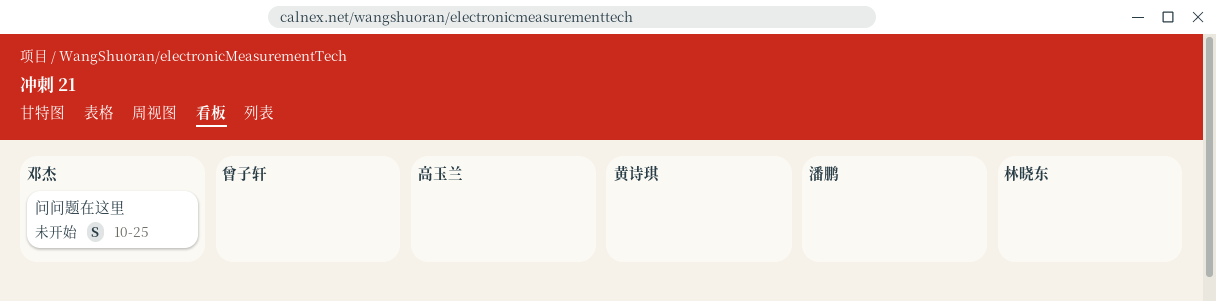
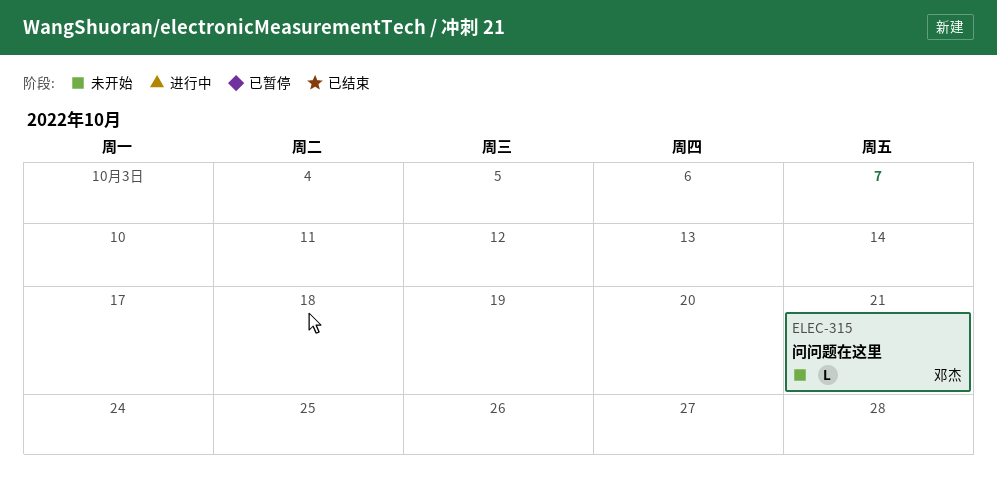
问问题在这里, estimate: S -> L
问问题在这里, due: Oct 25 -> Oct 21

